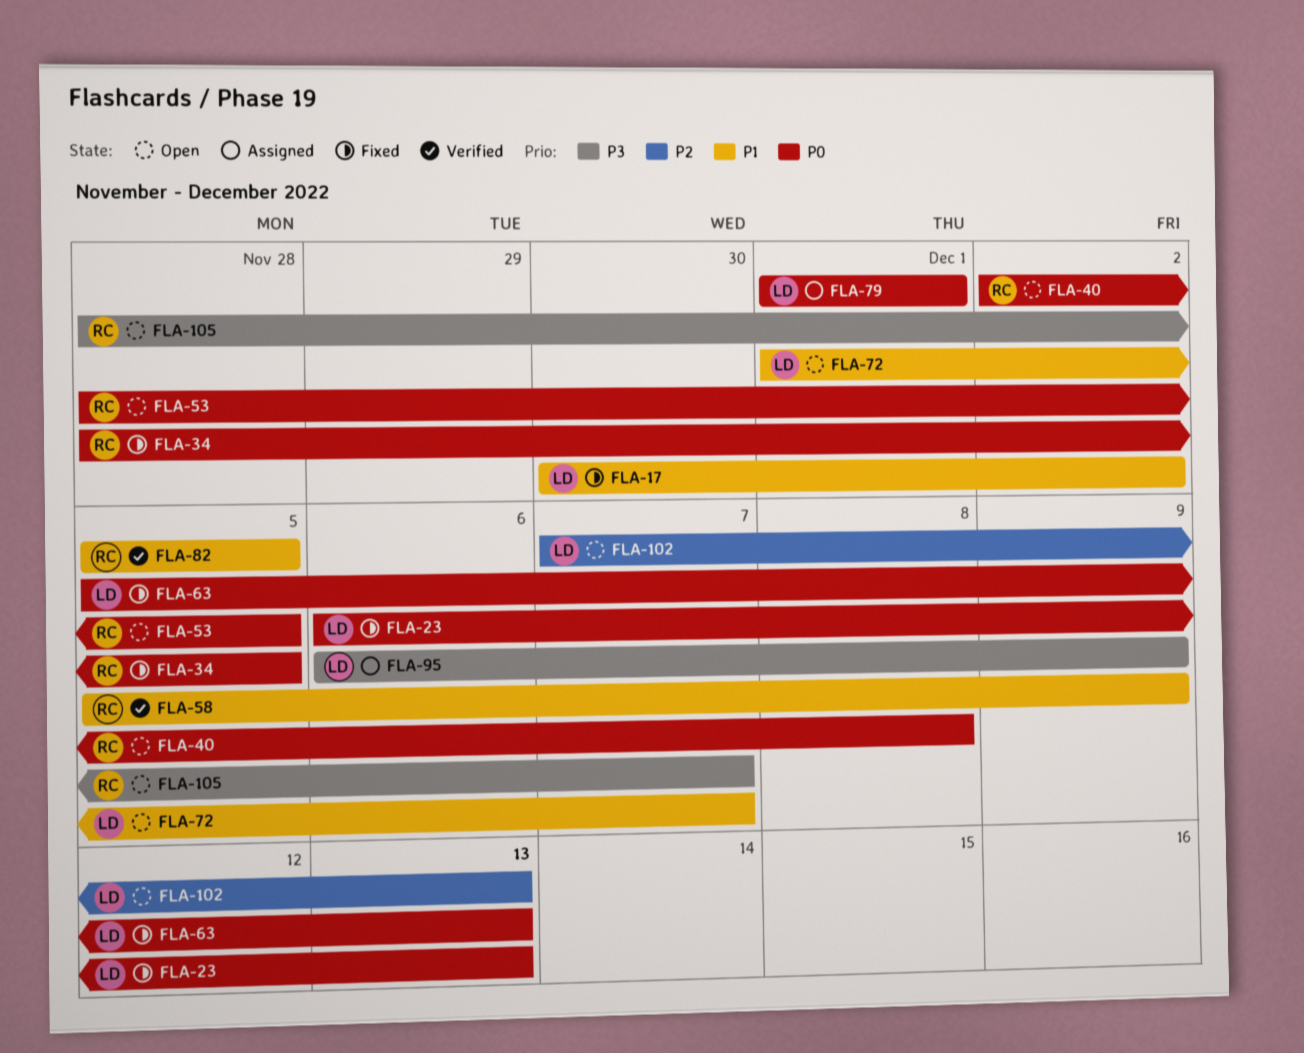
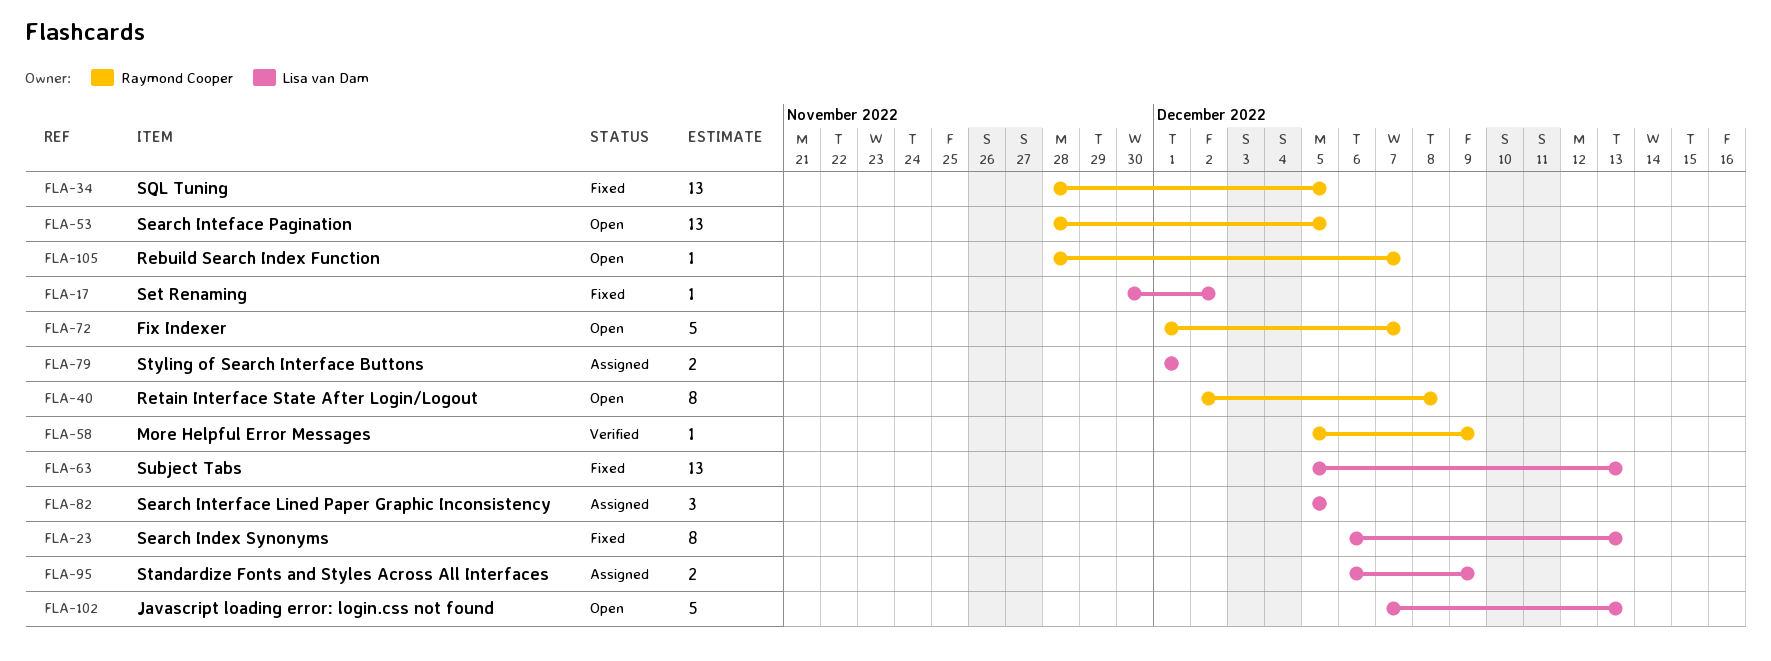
FLA-72, owner: Lisa van Dam -> Raymond Cooper
FLA-82, status: Verified -> Assigned
FLA-82, owner: Raymond Cooper -> Lisa van Dam

